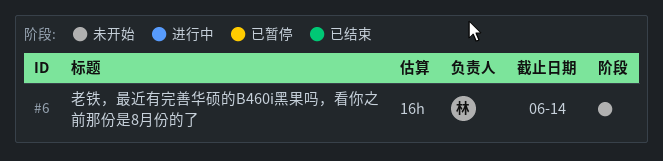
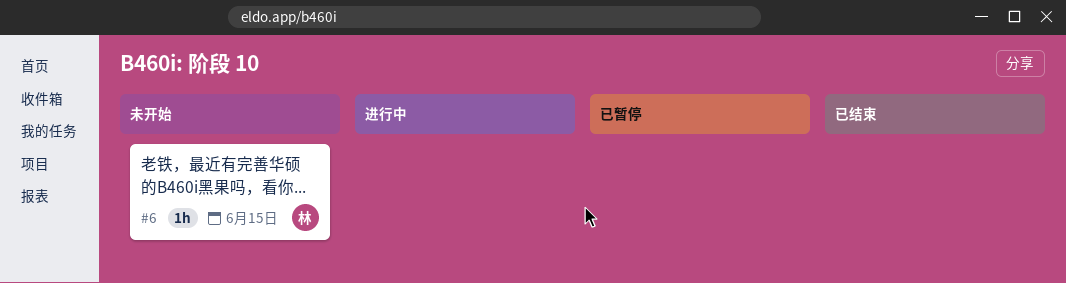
#6, estimate: 16h -> 1h
#6, due: Jun 14 -> Jun 15

